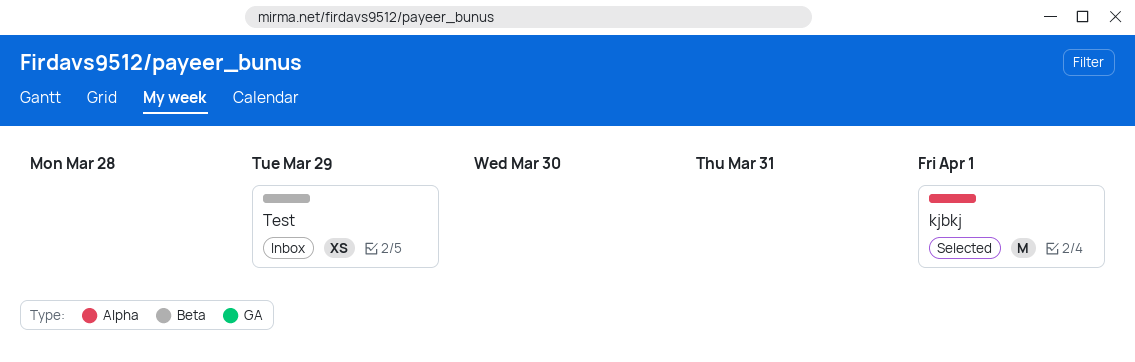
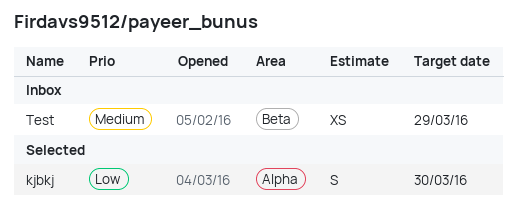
kjbkj, estimate: M -> S
kjbkj, due: Apr 1 -> Mar 30

